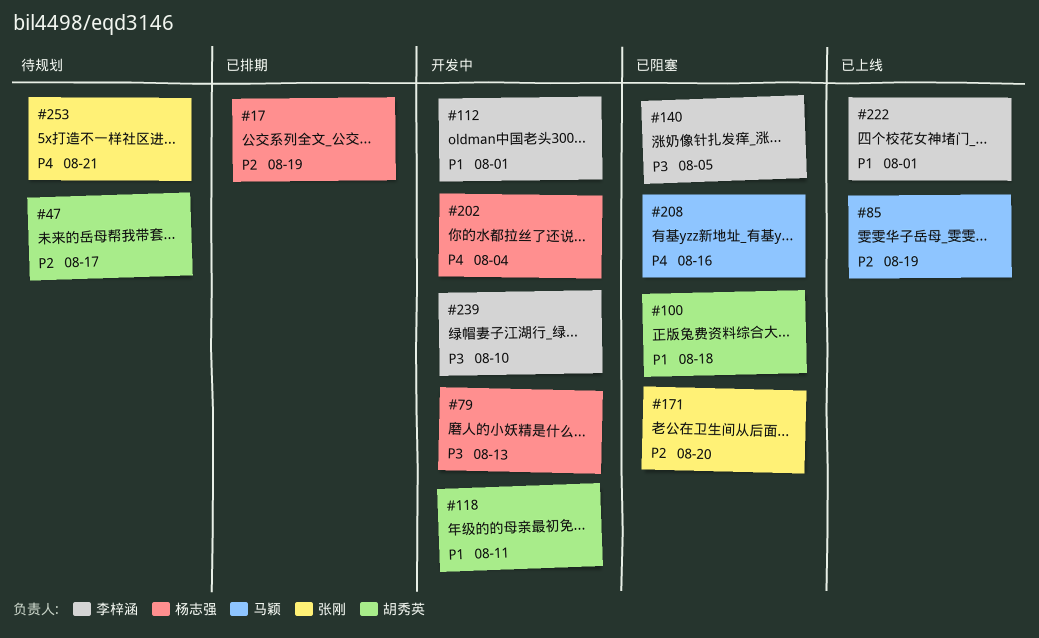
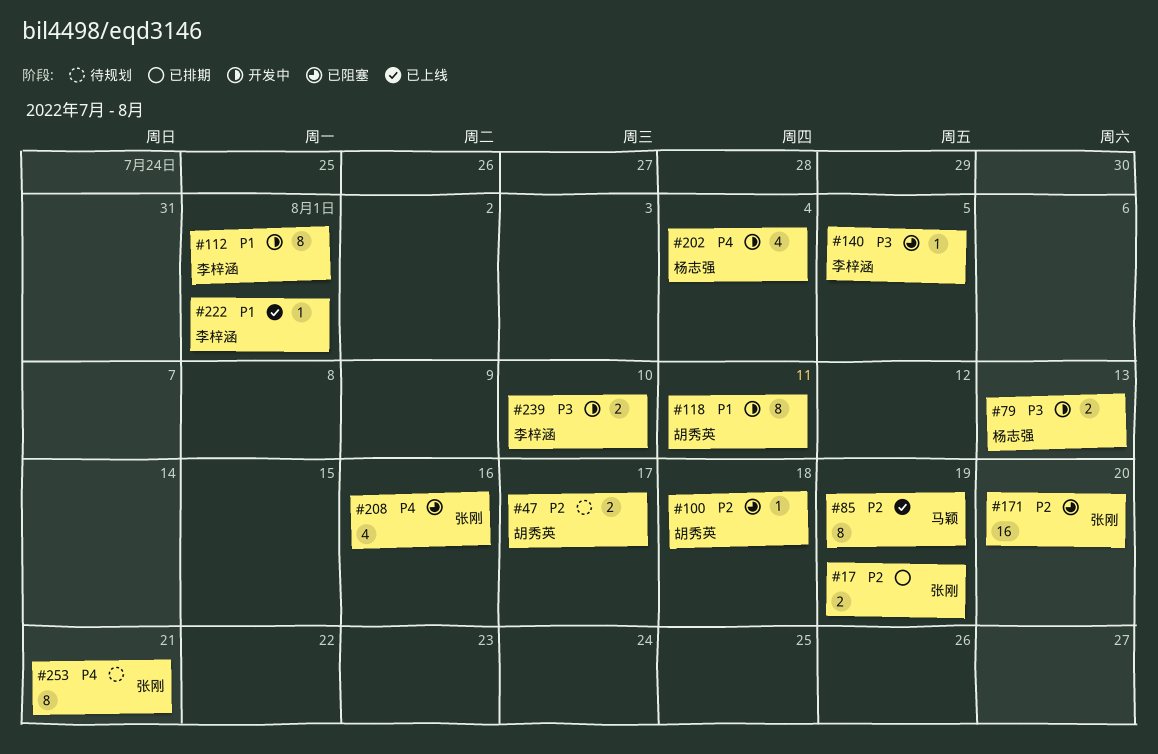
#17, owner: 杨志强 -> 张刚
#100, priority: P1 -> P2
#208, owner: 马颖 -> 张刚

